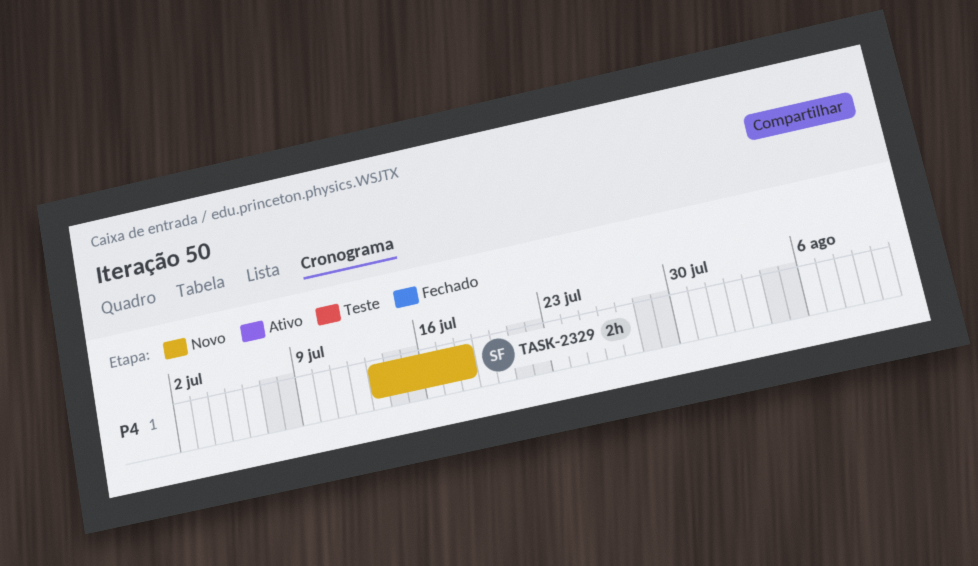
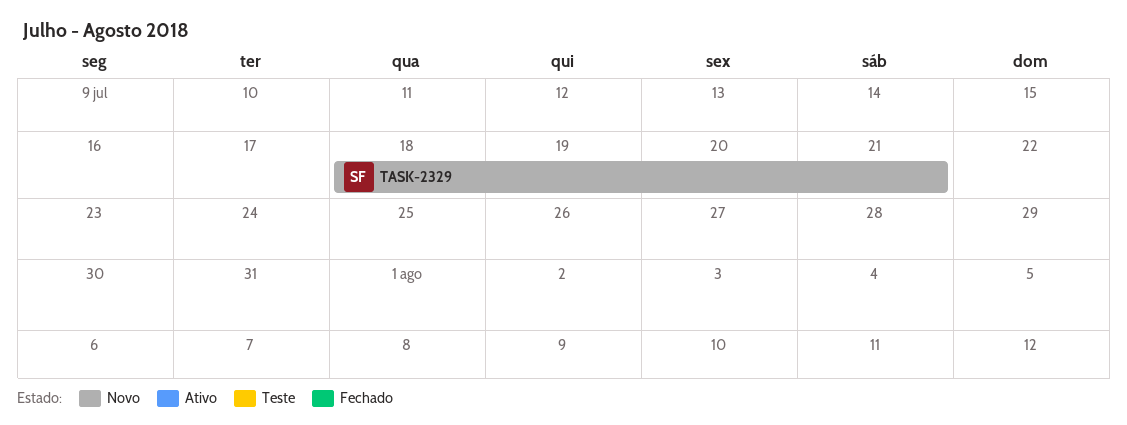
TASK-2329, start: Jul 13 -> Jul 18
TASK-2329, due: Jul 18 -> Jul 21

